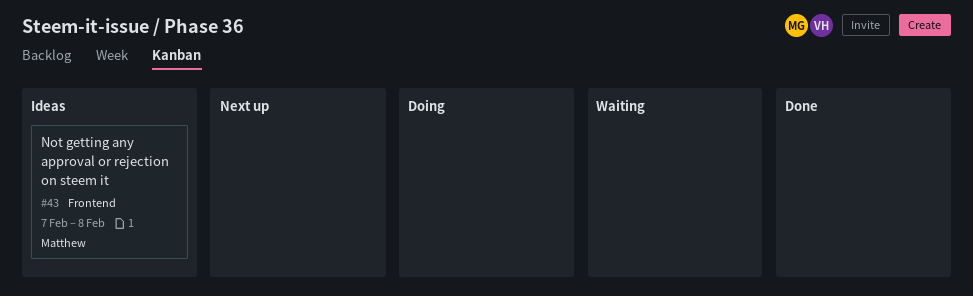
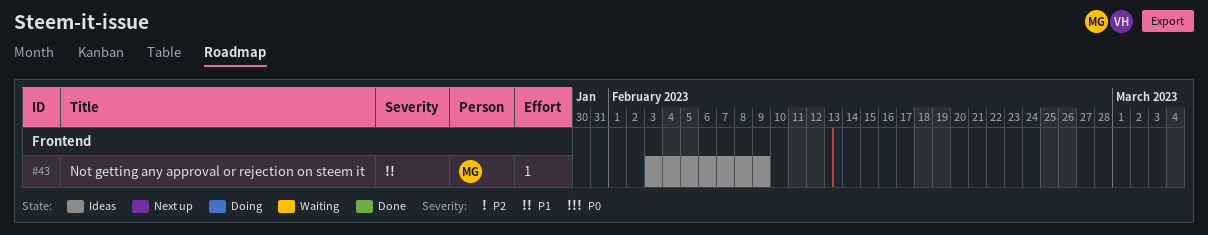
#43, start: Feb 7 -> Feb 3
#43, due: Feb 8 -> Feb 9

